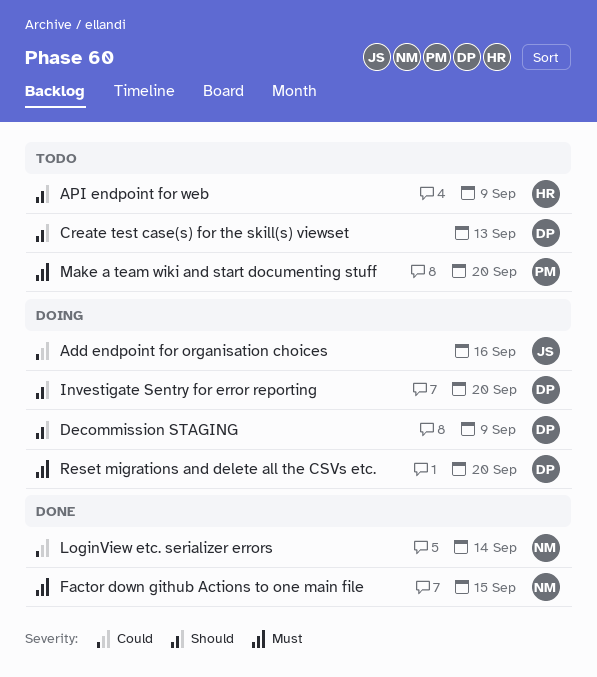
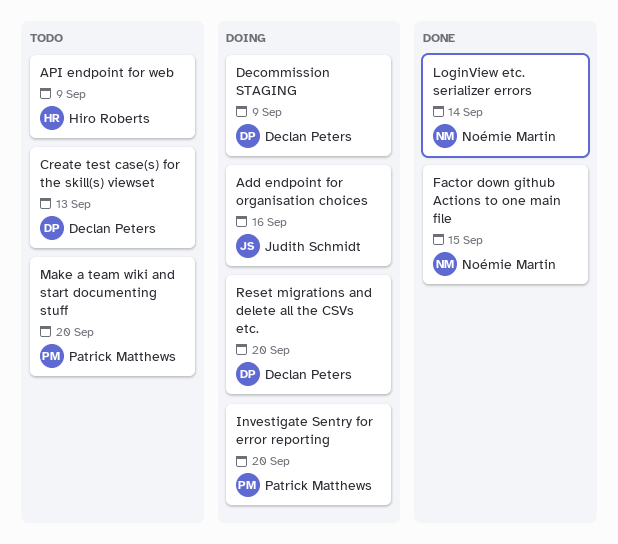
Investigate Sentry for error reporting, owner: Declan Peters -> Patrick Matthews

